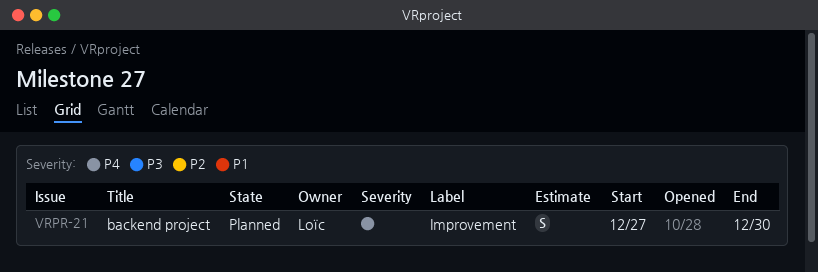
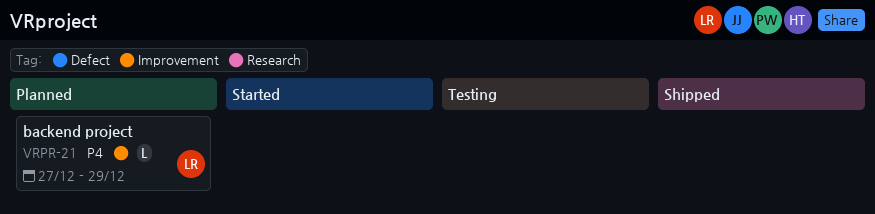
VRPR-21, estimate: S -> L
VRPR-21, due: Dec 30 -> Dec 29

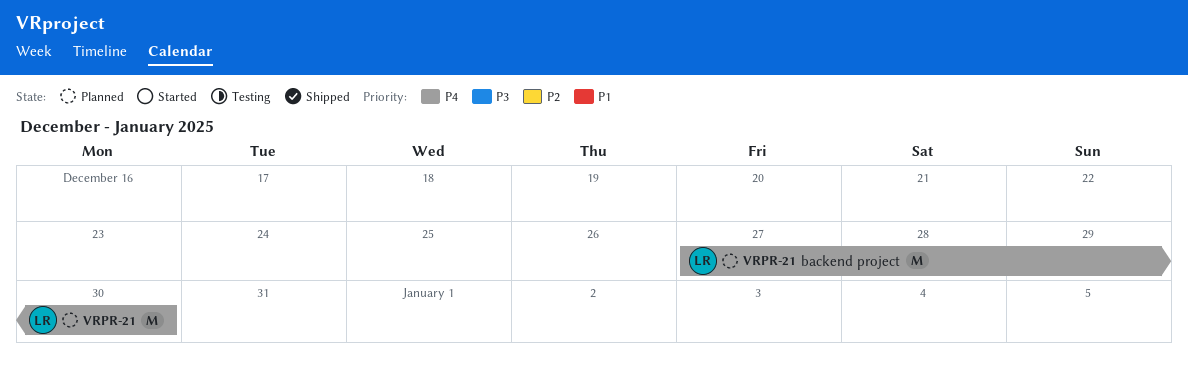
VRPR-21, estimate: L -> M
VRPR-21, due: Dec 29 -> Dec 30

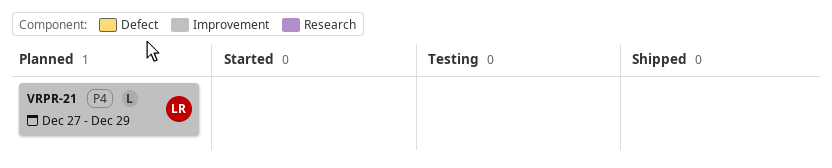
VRPR-21, estimate: M -> L
VRPR-21, due: Dec 30 -> Dec 29

